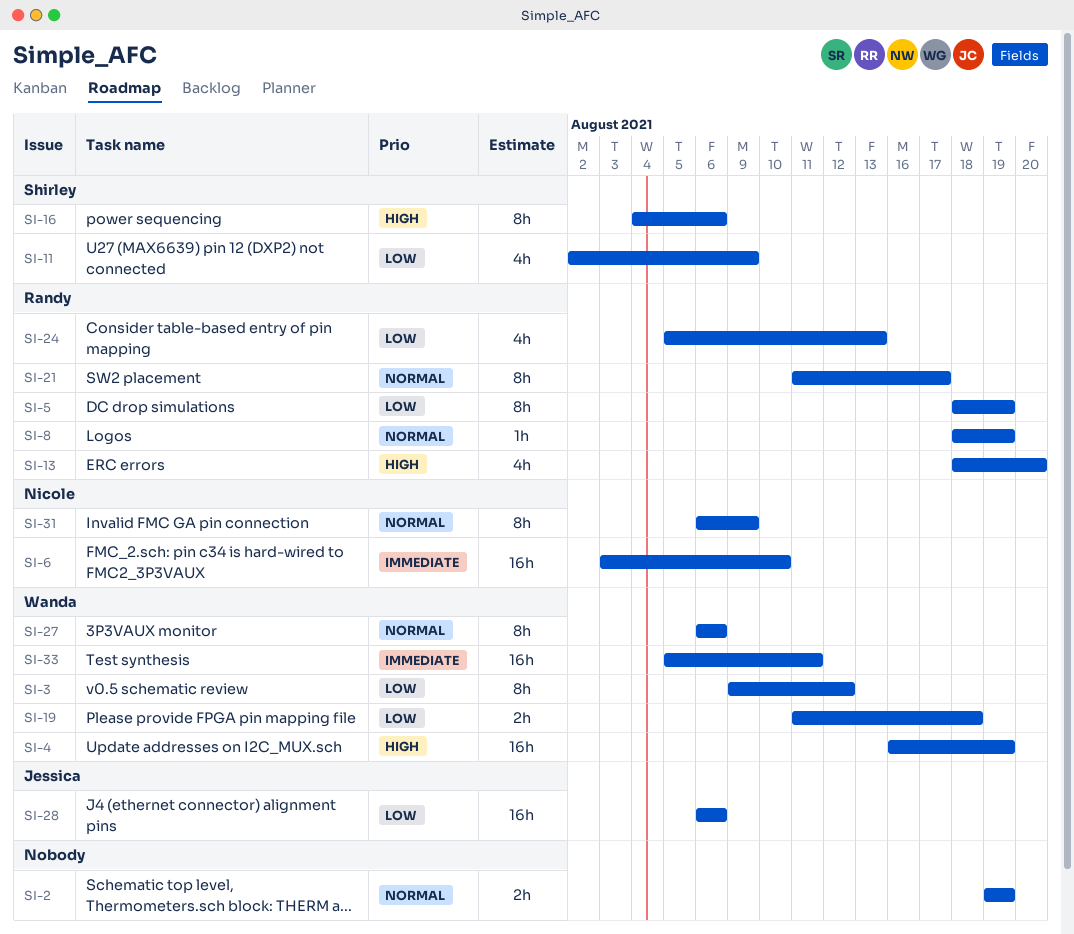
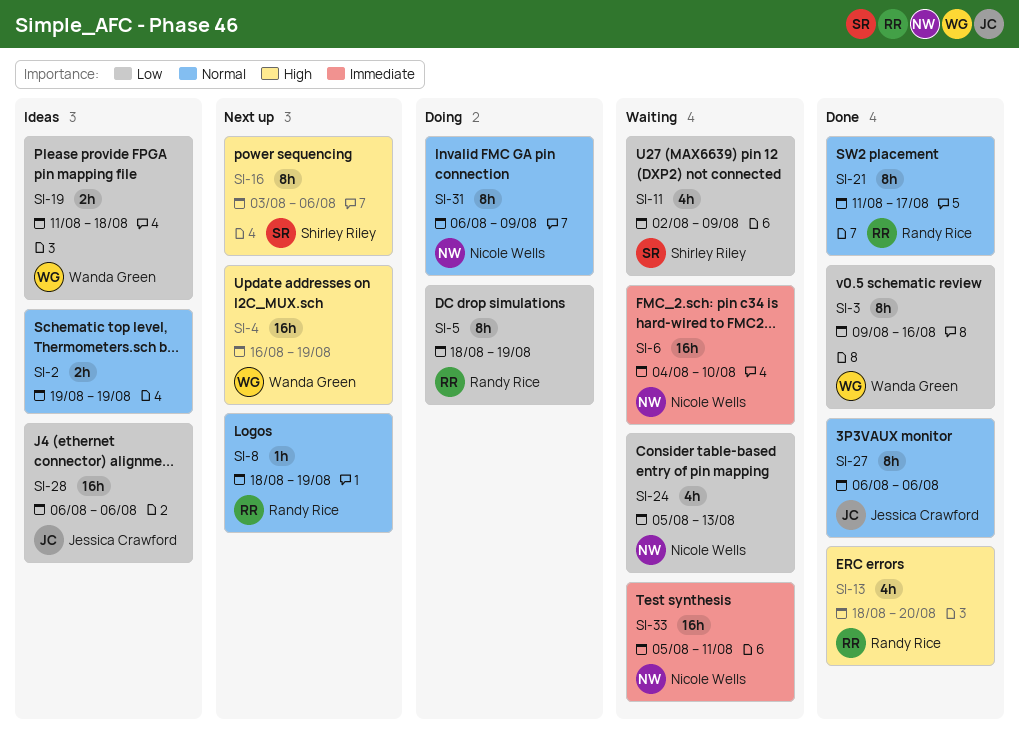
SI-3, due: Aug 12 -> Aug 16
SI-6, start: Aug 3 -> Aug 4
SI-16, start: Aug 4 -> Aug 3
SI-24, owner: Randy Rice -> Nicole Wells
SI-27, owner: Wanda Green -> Jessica Crawford
SI-33, owner: Wanda Green -> Nicole Wells

